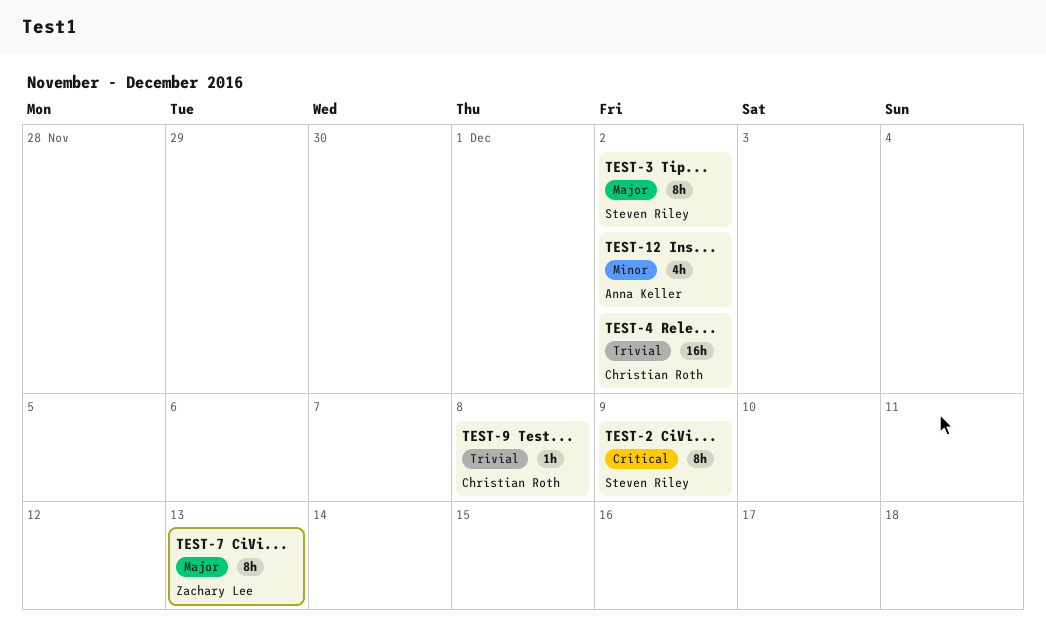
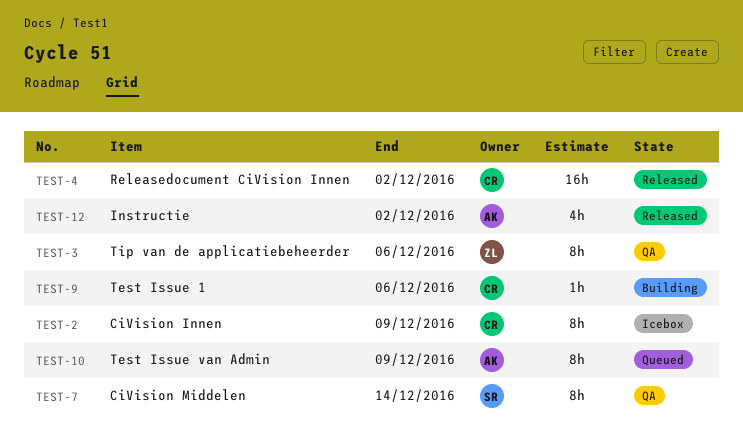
TEST-2, owner: Steven Riley -> Christian Roth
TEST-3, owner: Steven Riley -> Zachary Lee
TEST-3, due: Dec 2 -> Dec 6
TEST-7, owner: Zachary Lee -> Steven Riley
TEST-7, due: Dec 13 -> Dec 14
TEST-9, due: Dec 8 -> Dec 6
TEST-10: none -> present

